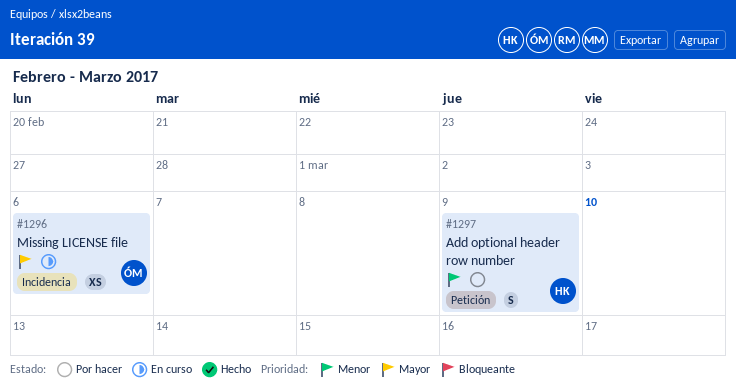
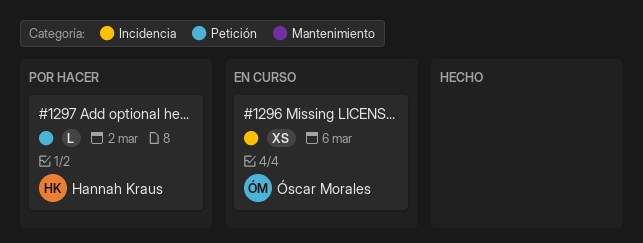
#1297, estimate: S -> L
#1297, due: Mar 9 -> Mar 2

